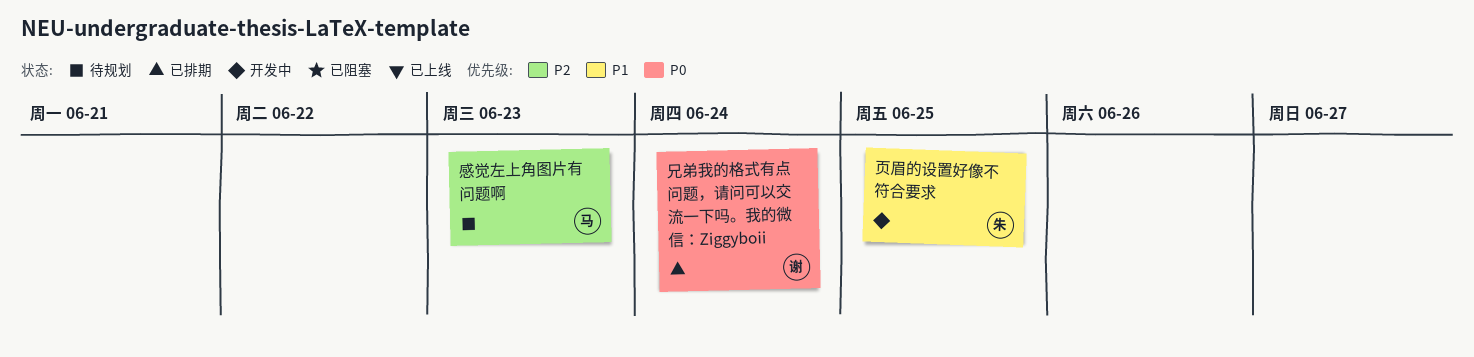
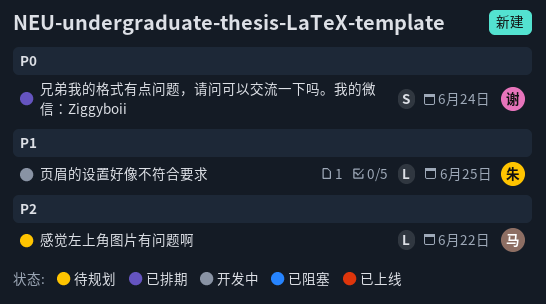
感觉左上角图片有问题啊, due: Jun 23 -> Jun 22

